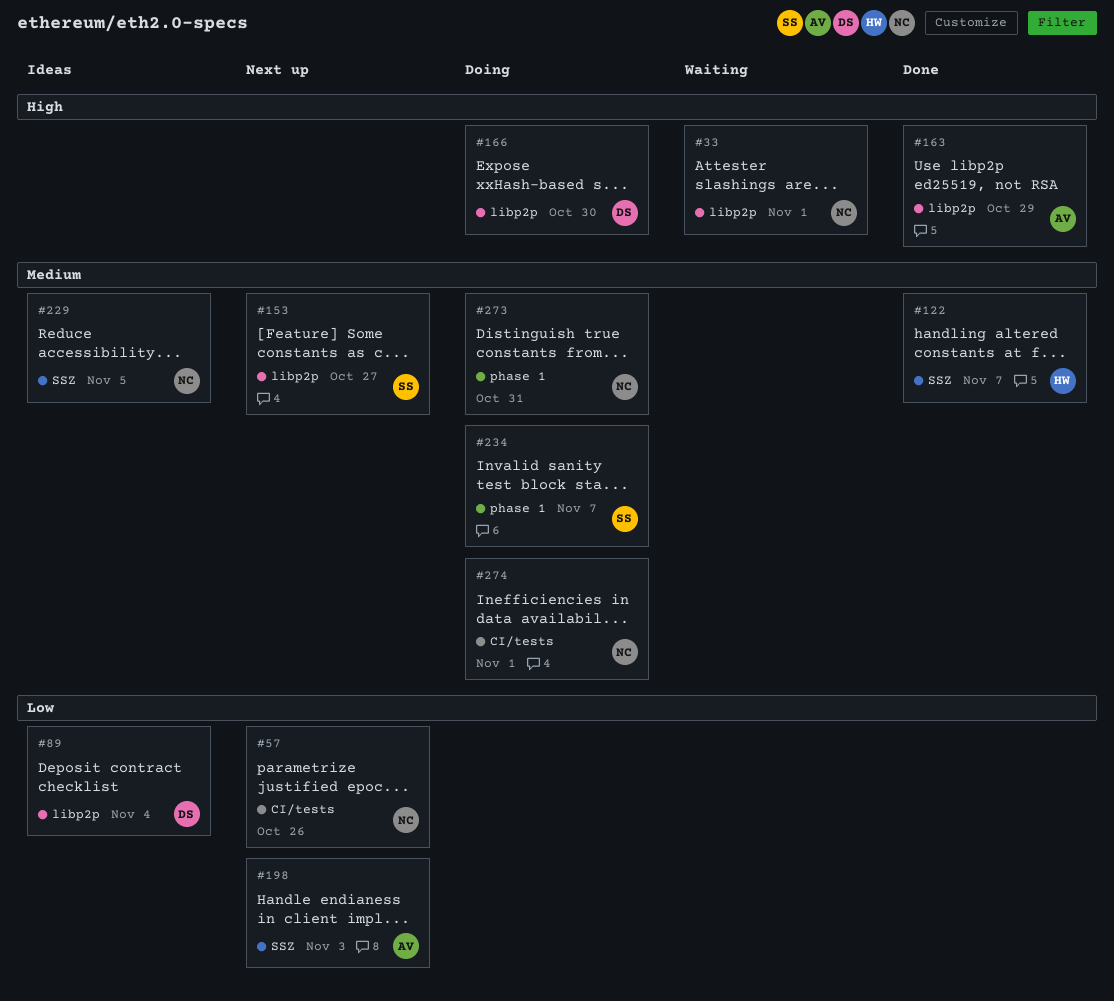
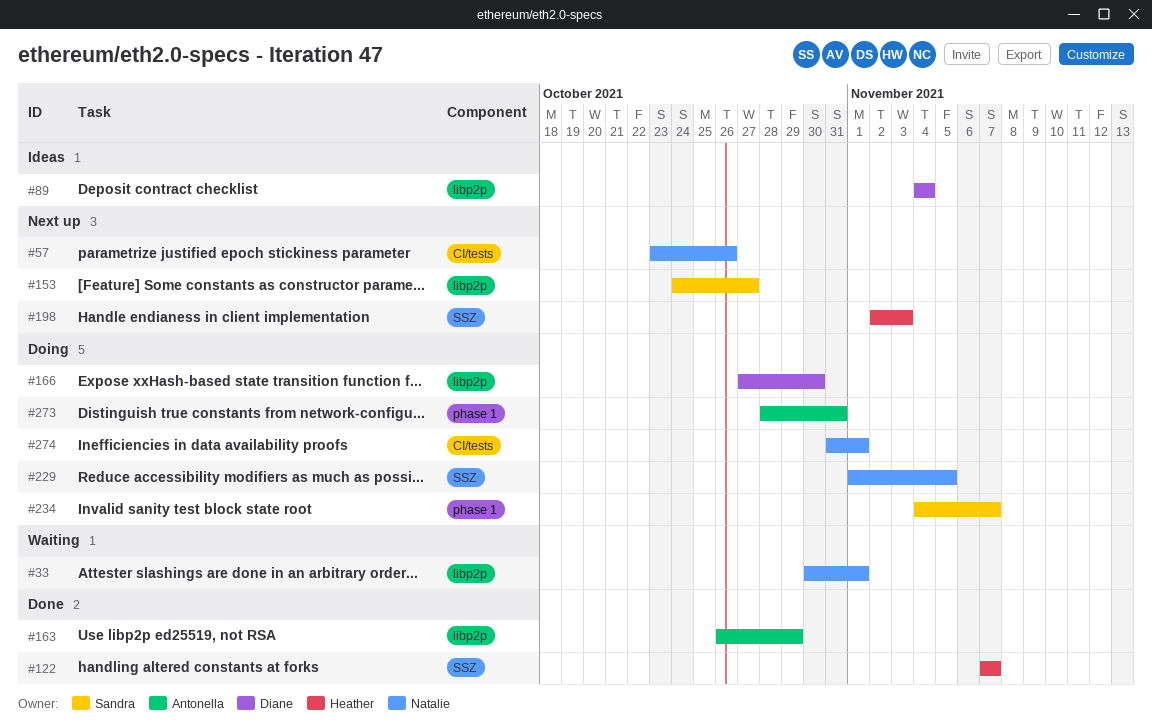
#198, owner: Antonella -> Heather
#229, status: Ideas -> Doing
#273, owner: Natalie -> Antonella

